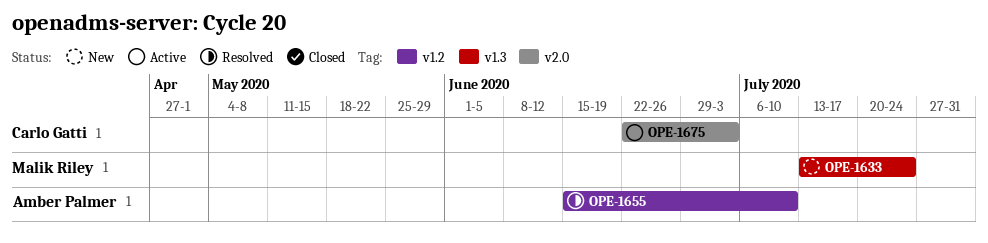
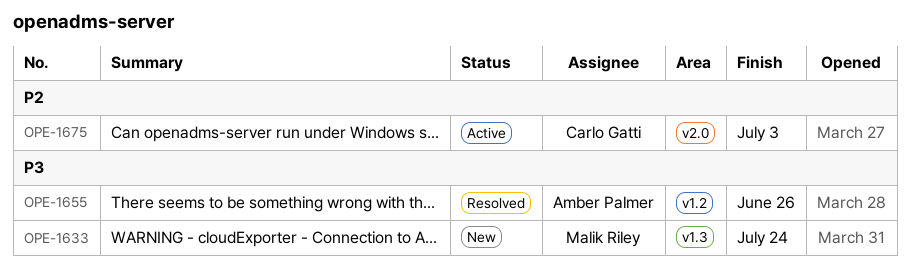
OPE-1655, due: Jul 10 -> Jun 26

